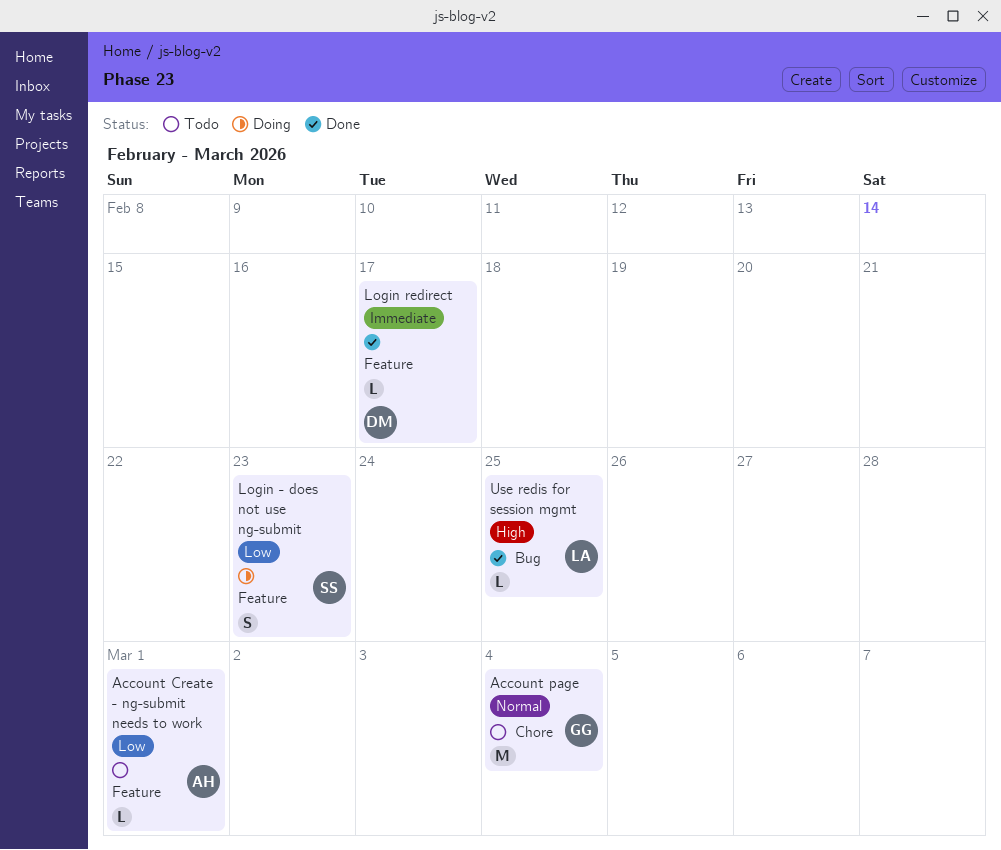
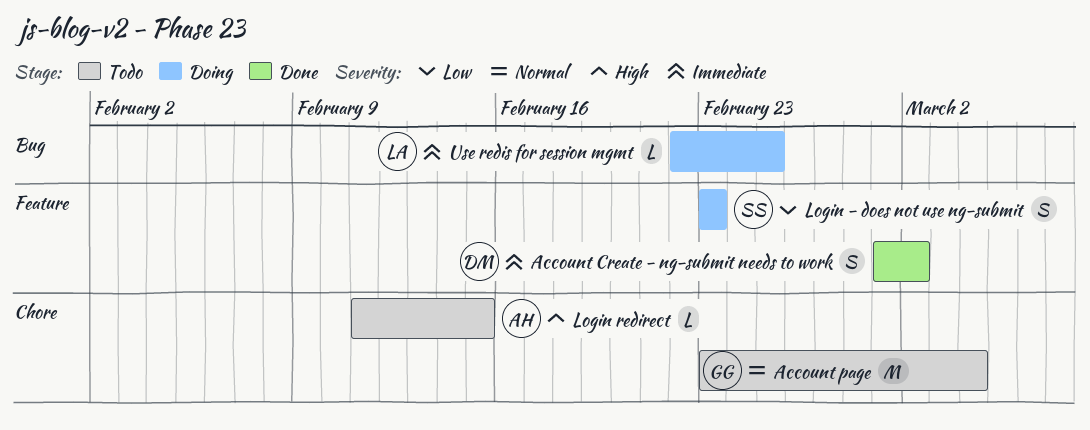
Account Create - ng-submit needs to work, status: Todo -> Done
Account Create - ng-submit needs to work, owner: AH -> DM
Account Create - ng-submit needs to work, priority: Low -> Immediate
Account Create - ng-submit needs to work, estimate: L -> S
Account Create - ng-submit needs to work, due: Mar 1 -> Mar 2
Login redirect, status: Done -> Todo
Login redirect, owner: DM -> AH
Login redirect, priority: Immediate -> High
Login redirect, label: Feature -> Chore
Login redirect, due: Feb 17 -> Feb 15
Use redis for session mgmt, status: Done -> Doing
Use redis for session mgmt, priority: High -> Immediate

